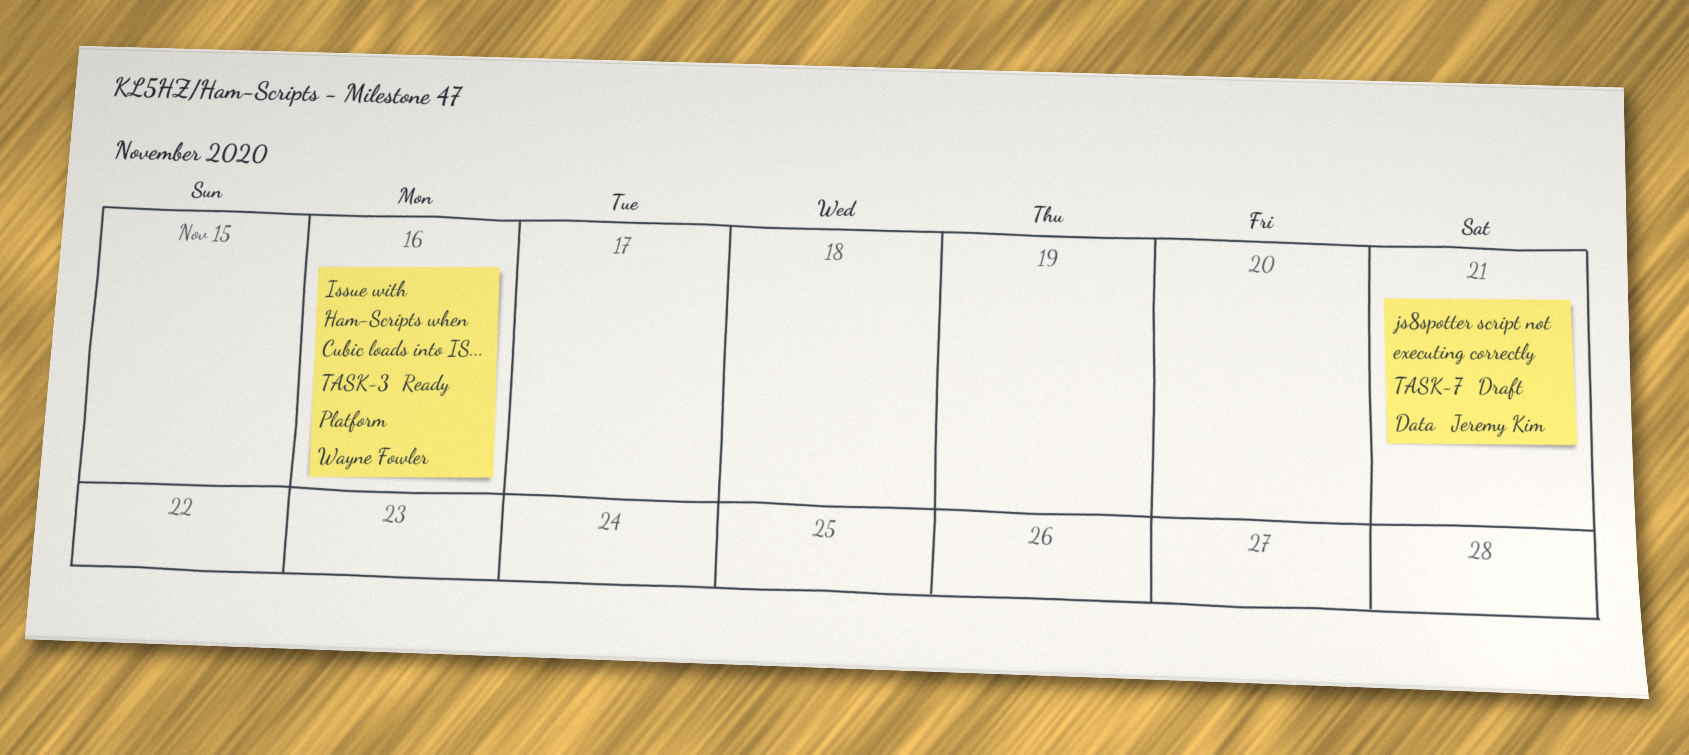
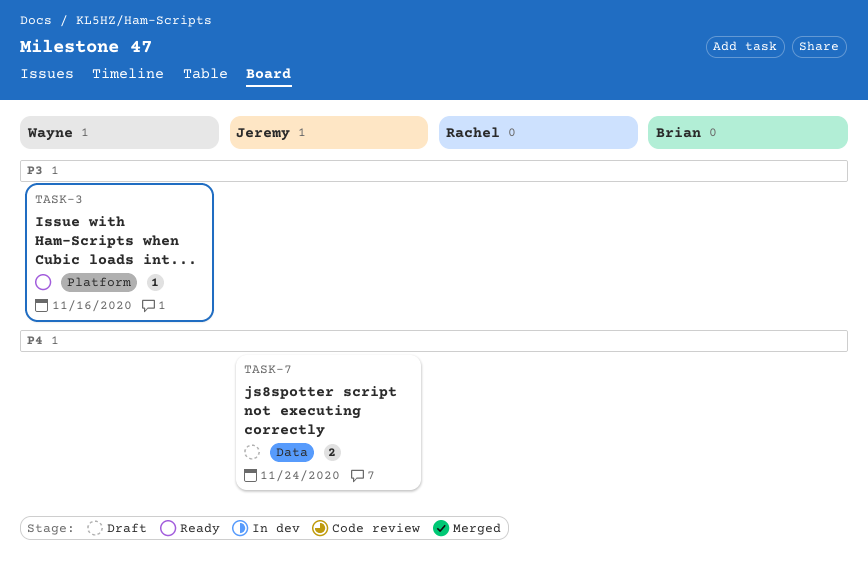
TASK-7, due: Nov 21 -> Nov 24

